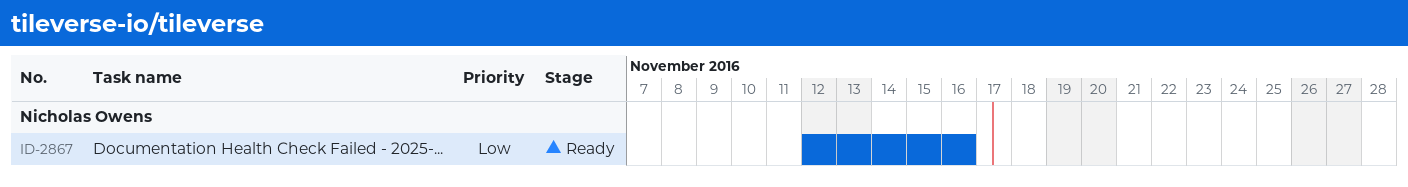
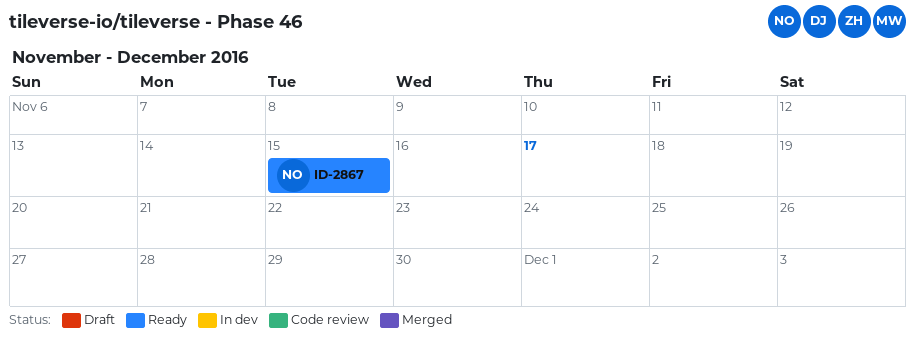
ID-2867, start: Nov 12 -> Nov 15
ID-2867, due: Nov 16 -> Nov 15

